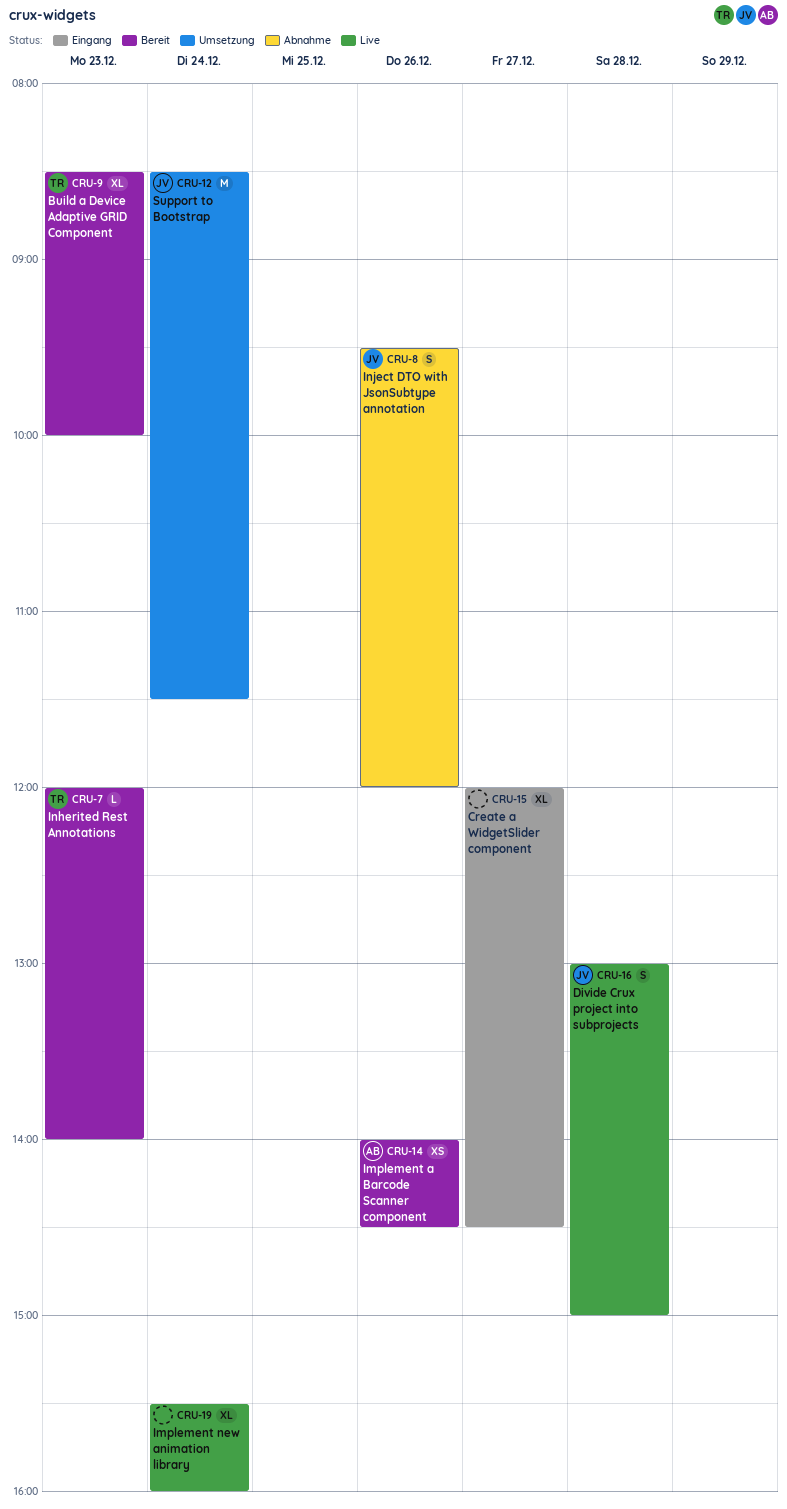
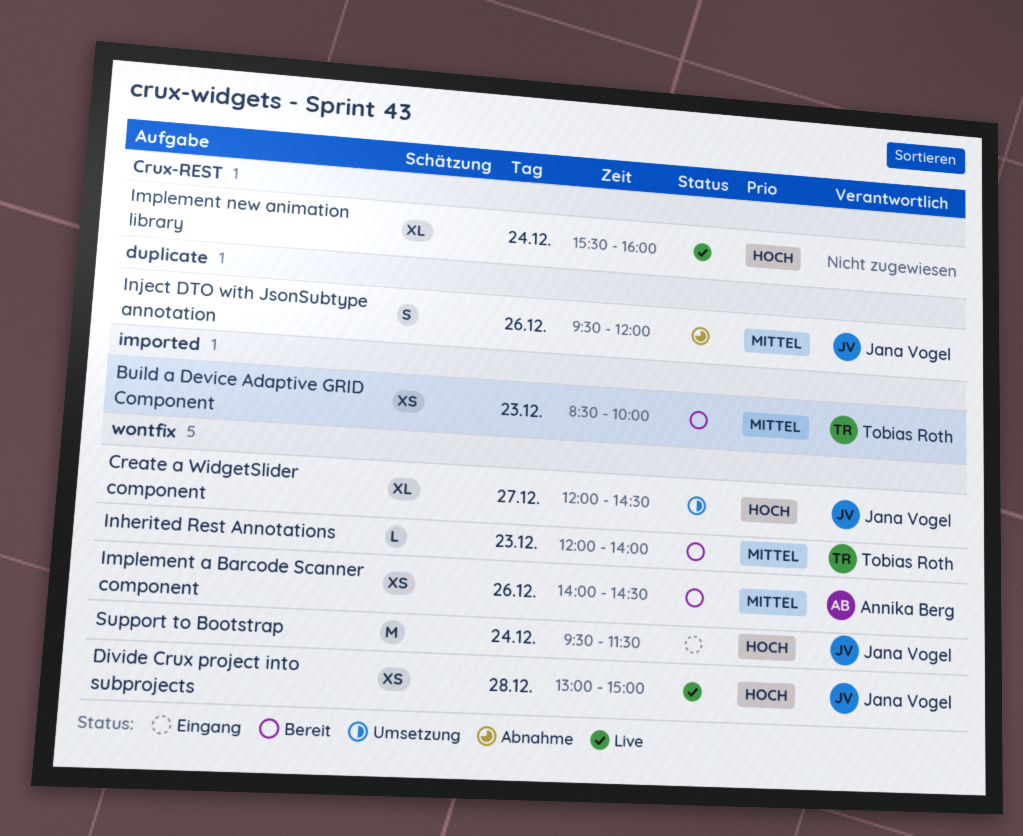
Build a Device Adaptive GRID Component, estimate: XL -> XS
Create a WidgetSlider component, status: Eingang -> Umsetzung
Create a WidgetSlider component, owner: none -> Jana Vogel
Divide Crux project into subprojects, estimate: S -> XS
Support to Bootstrap, status: Umsetzung -> Eingang
Support to Bootstrap, begins: 08:30 -> 09:30

